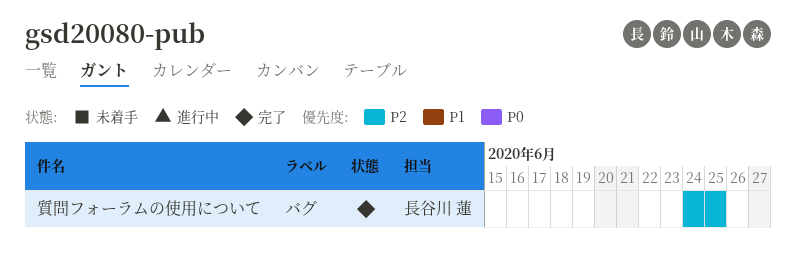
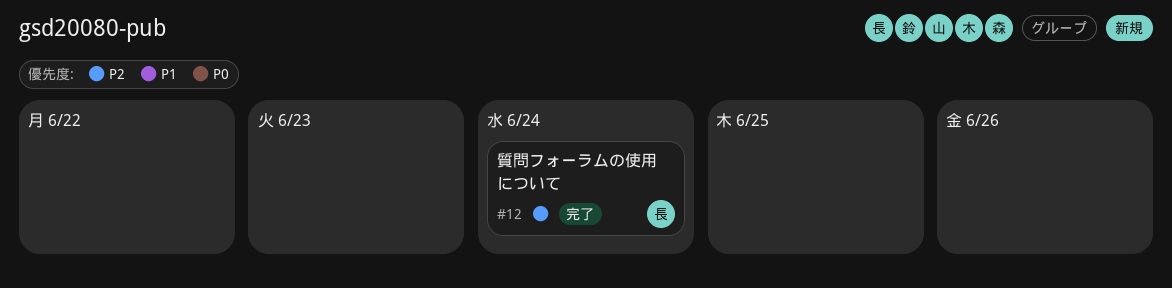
質問フォーラムの使用について, due: Jun 25 -> Jun 24

